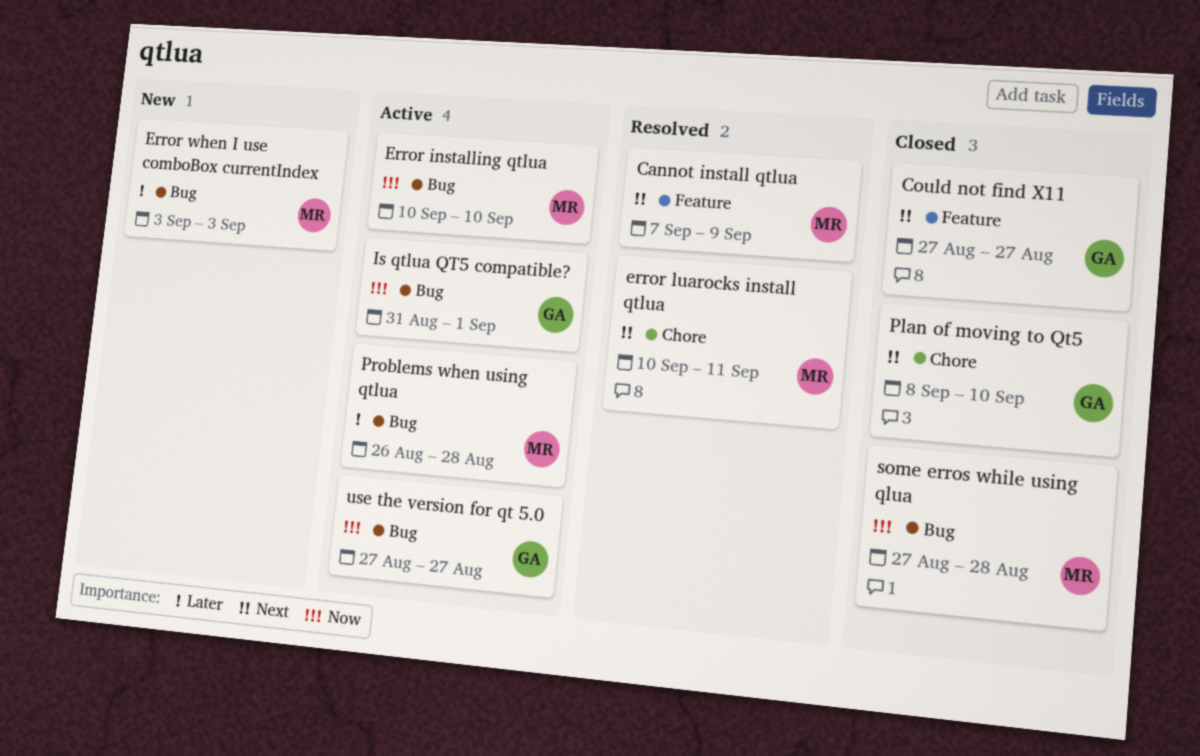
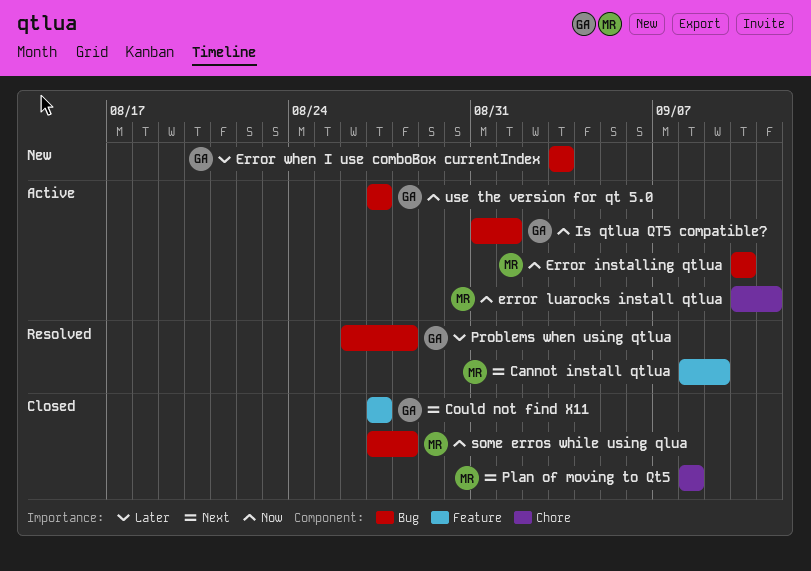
Cannot install qtlua, start: Sep 7 -> Sep 8
error luarocks install qtlua, status: Resolved -> Active
error luarocks install qtlua, priority: Next -> Now
Error when I use comboBox currentIndex, owner: MR -> GA
Plan of moving to Qt5, owner: GA -> MR
Plan of moving to Qt5, due: Sep 10 -> Sep 8
Problems when using qtlua, status: Active -> Resolved
Problems when using qtlua, owner: MR -> GA

